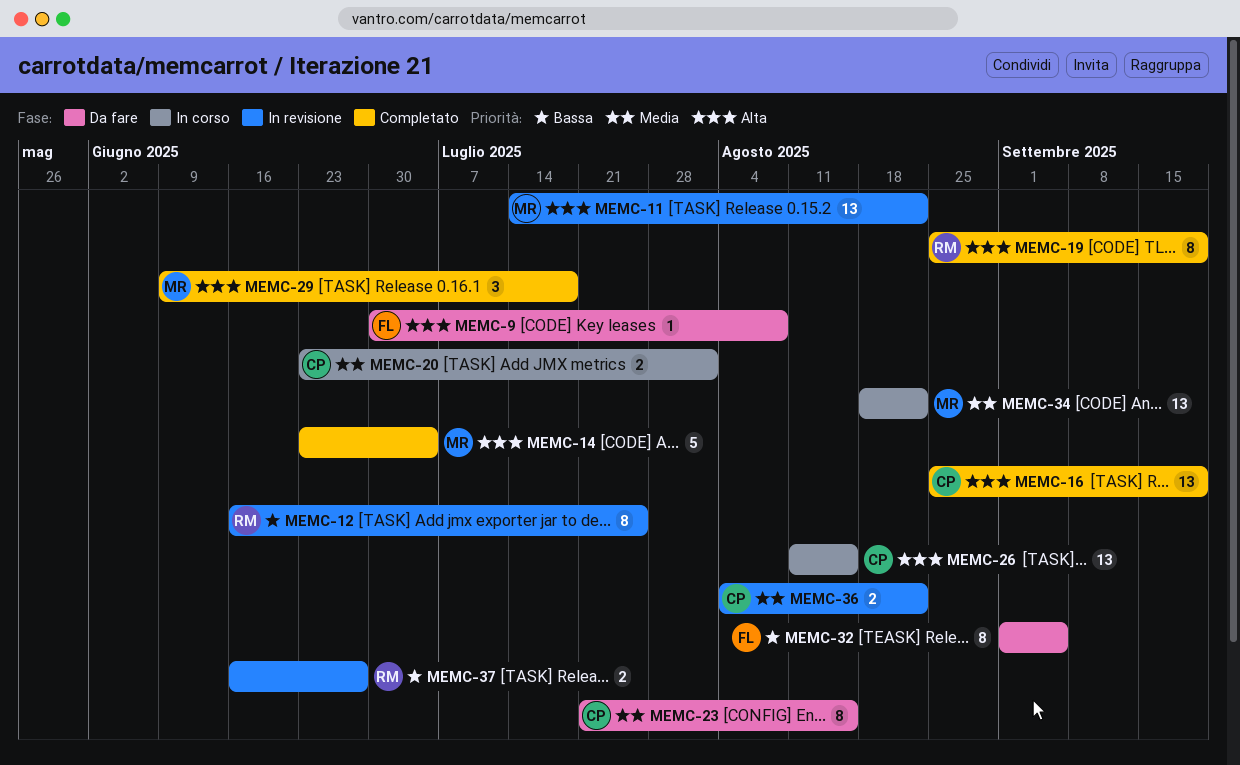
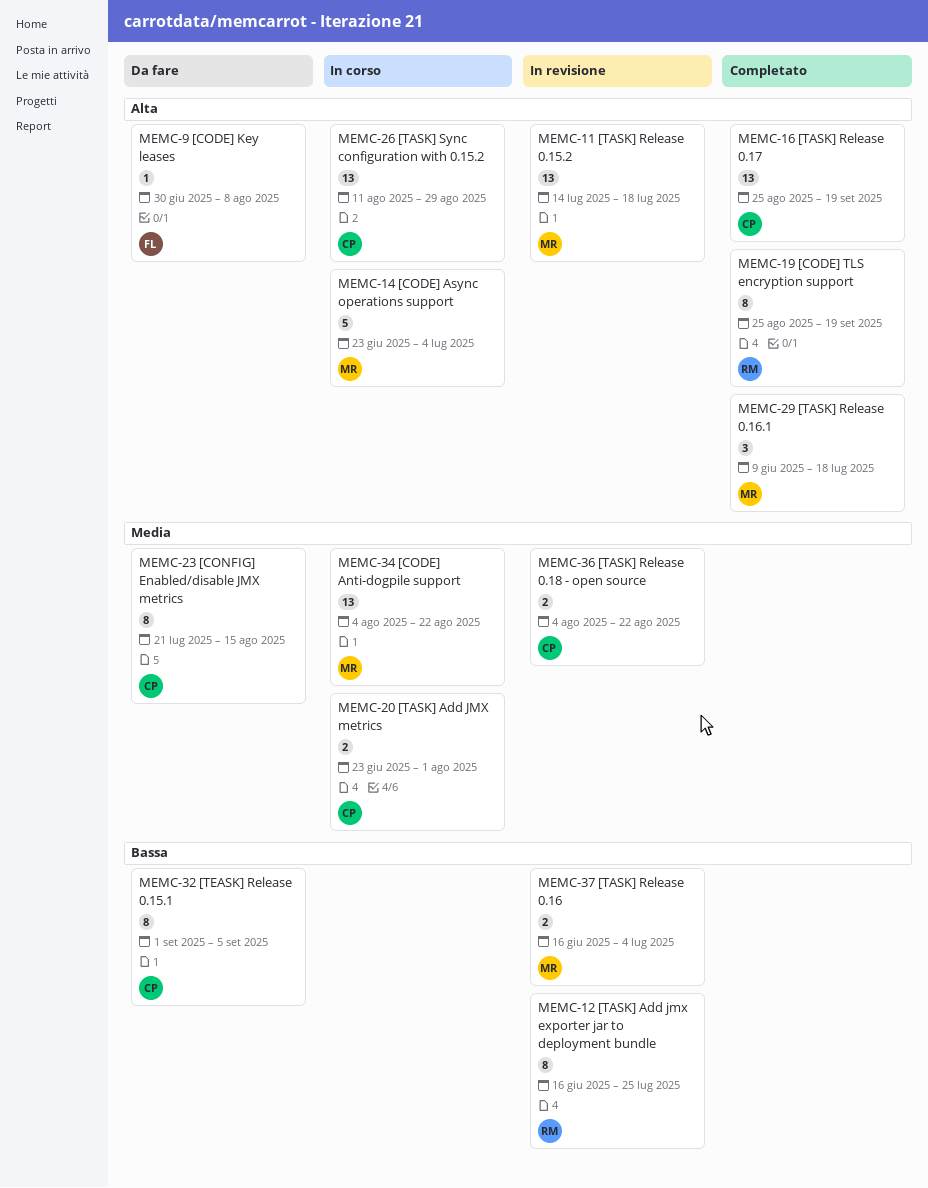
MEMC-11, due: Aug 22 -> Jul 18
MEMC-14, status: Completato -> In corso
MEMC-26, due: Aug 15 -> Aug 29
MEMC-32, owner: FL -> CP
MEMC-34, start: Aug 18 -> Aug 4
MEMC-37, owner: RM -> MR
MEMC-37, due: Jun 27 -> Jul 4

